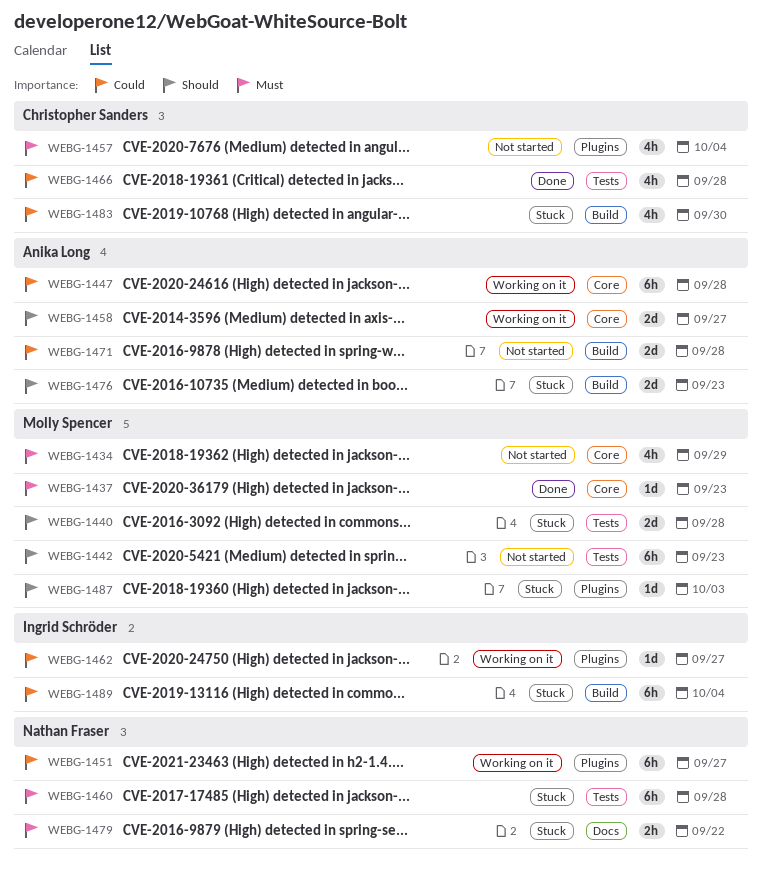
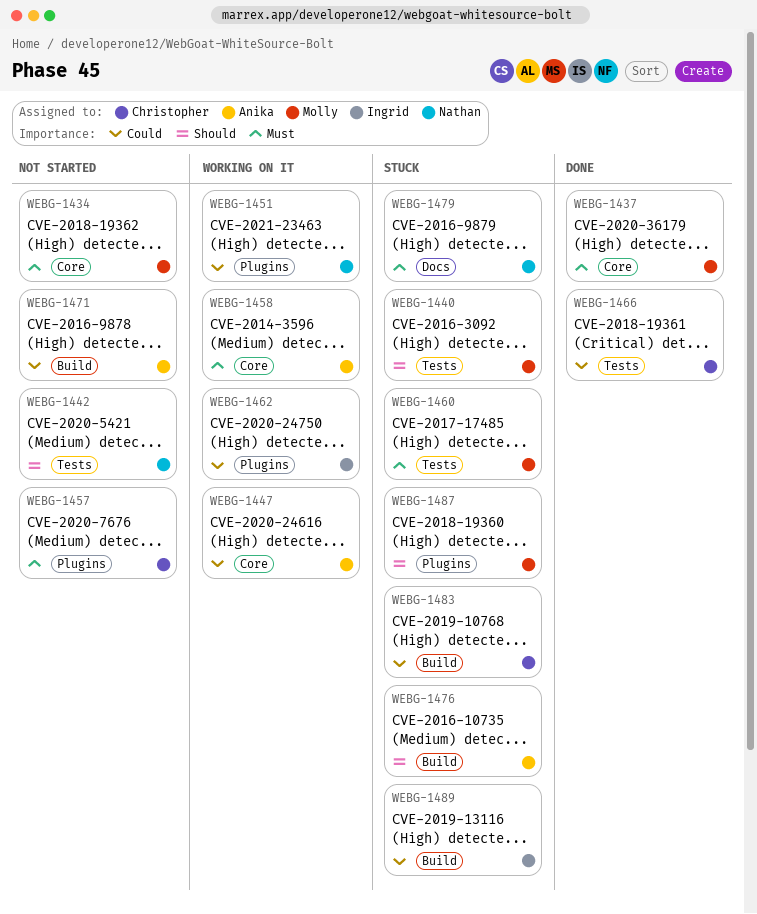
WEBG-1442, owner: Molly Spencer -> Nathan Fraser
WEBG-1458, priority: Should -> Must
WEBG-1460, owner: Nathan Fraser -> Molly Spencer

